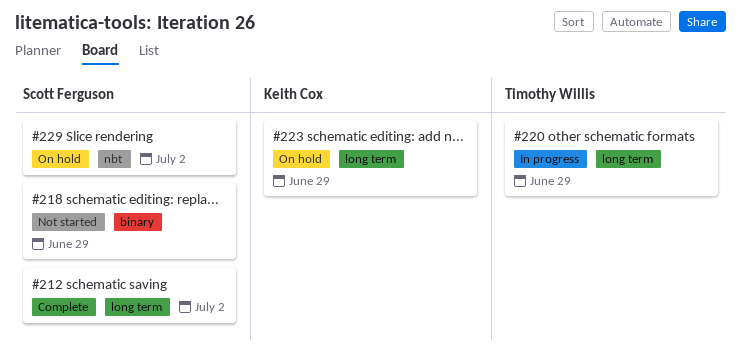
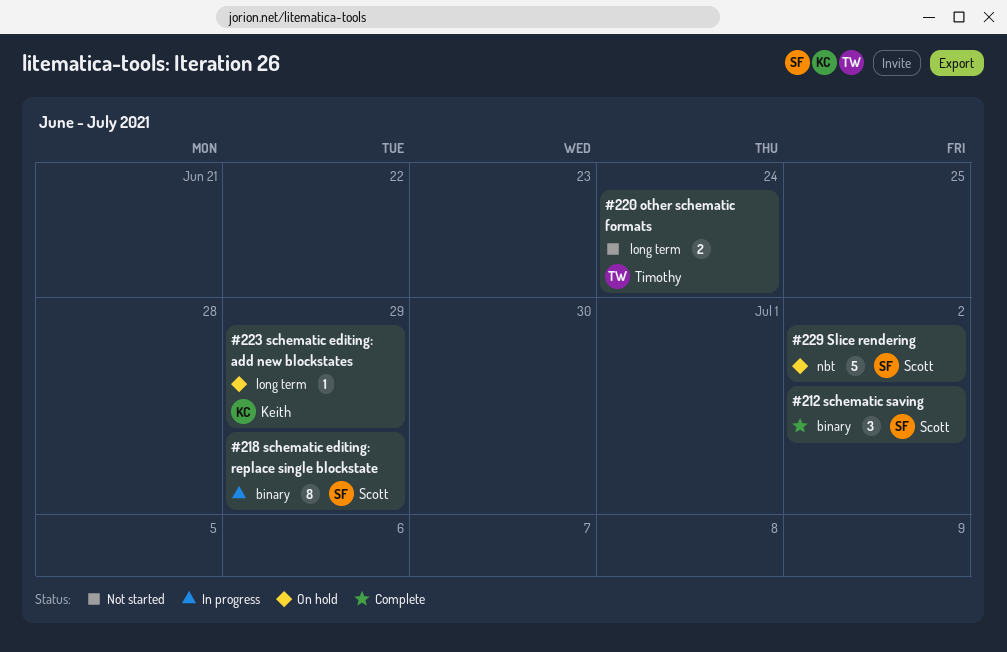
#212, label: long term -> binary
#218, status: Not started -> In progress
#220, status: In progress -> Not started
#220, due: Jun 29 -> Jun 24

